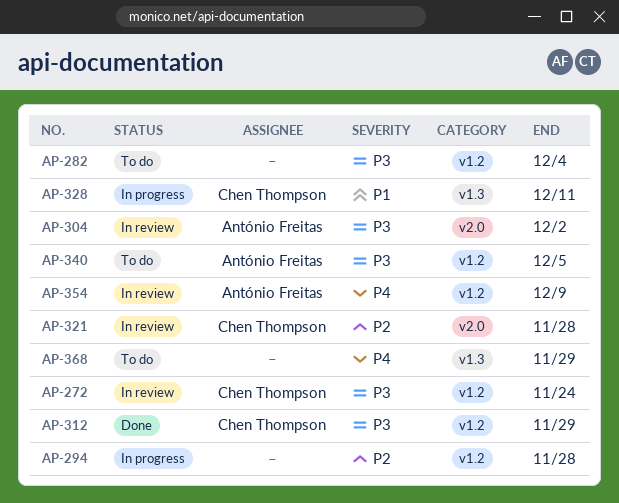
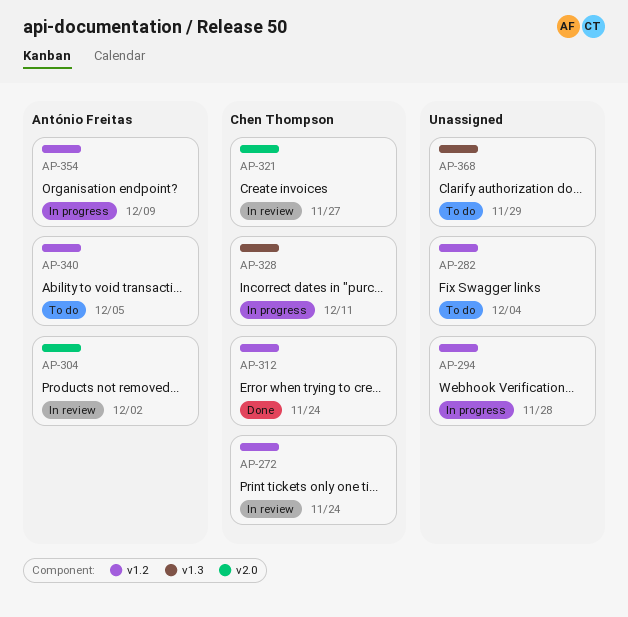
AP-312, due: Nov 29 -> Nov 24
AP-321, due: Nov 28 -> Nov 27
AP-354, status: In review -> In progress

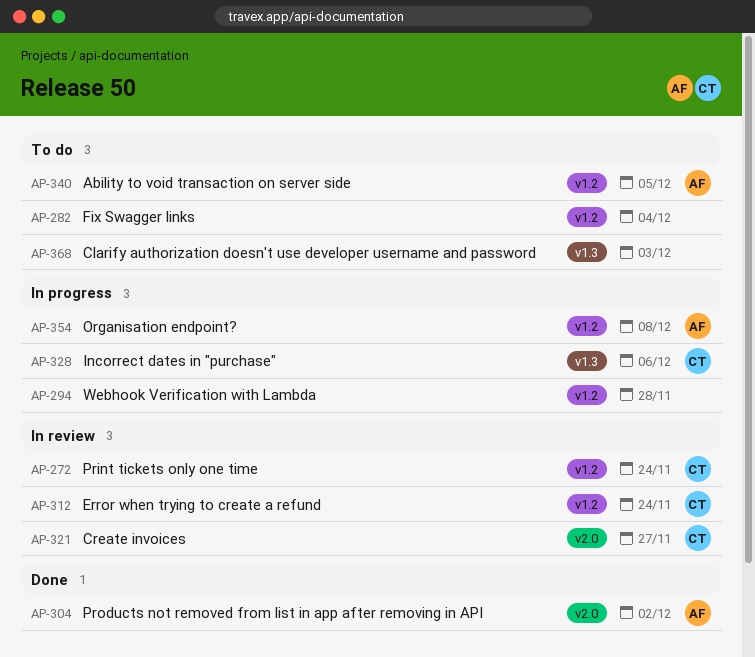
AP-304, status: In review -> Done
AP-312, status: Done -> In review
AP-328, due: Dec 11 -> Dec 6
AP-354, due: Dec 9 -> Dec 8
AP-368, due: Nov 29 -> Dec 3

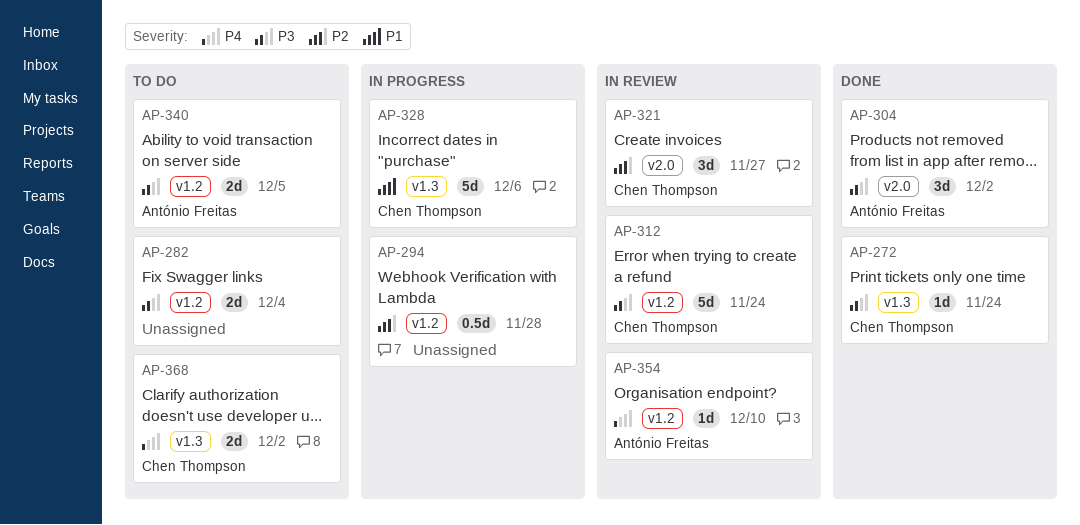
AP-272, status: In review -> Done
AP-272, label: v1.2 -> v1.3
AP-354, status: In progress -> In review
AP-354, due: Dec 8 -> Dec 10
AP-368, owner: none -> Chen Thompson
AP-368, due: Dec 3 -> Dec 2

